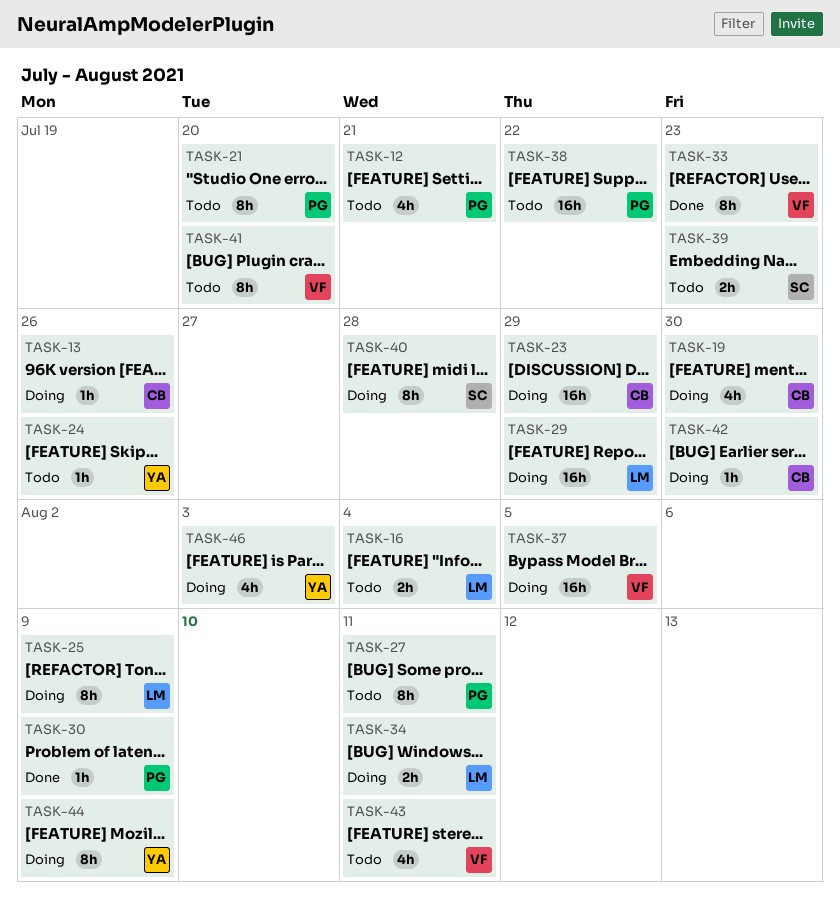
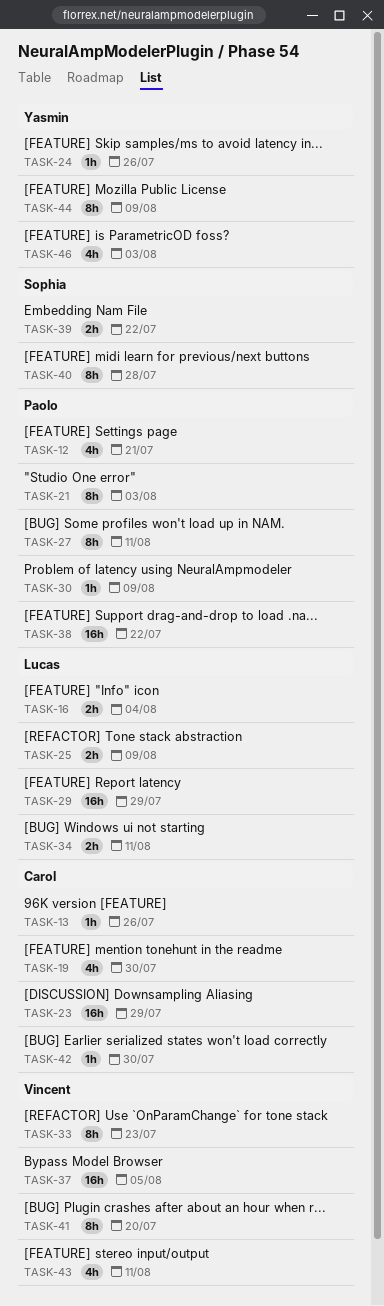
TASK-21, due: Jul 20 -> Aug 3
TASK-25, estimate: 8h -> 2h
TASK-39, due: Jul 23 -> Jul 22

